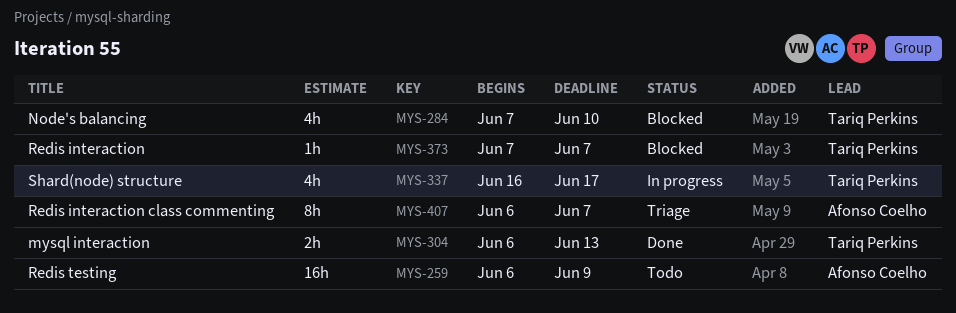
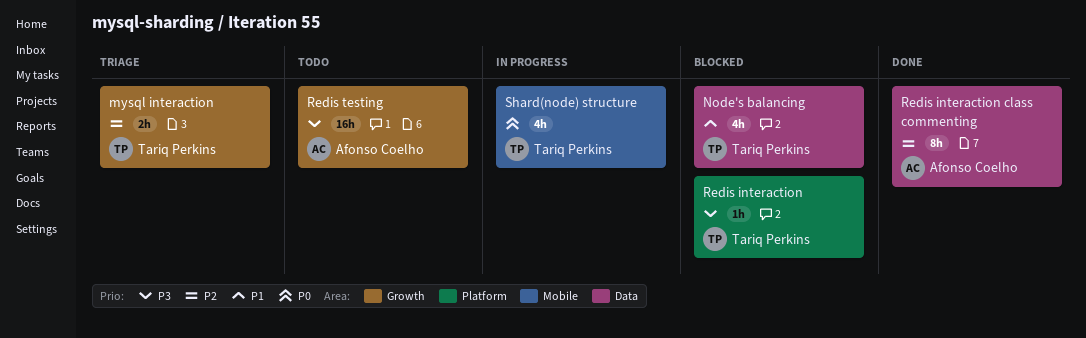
mysql interaction, status: Done -> Triage
Redis interaction class commenting, status: Triage -> Done

